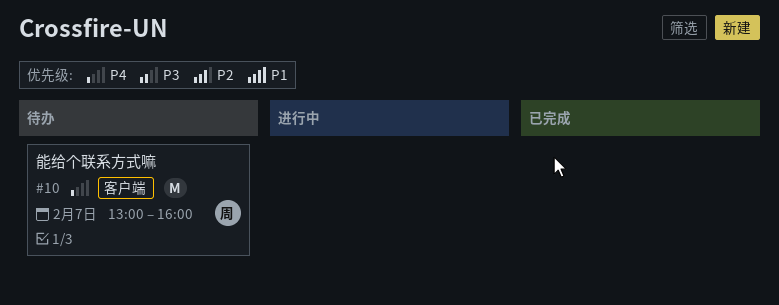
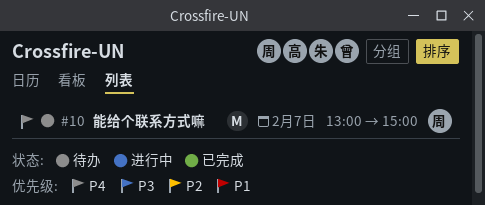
#10, ends: 16:00 -> 15:00

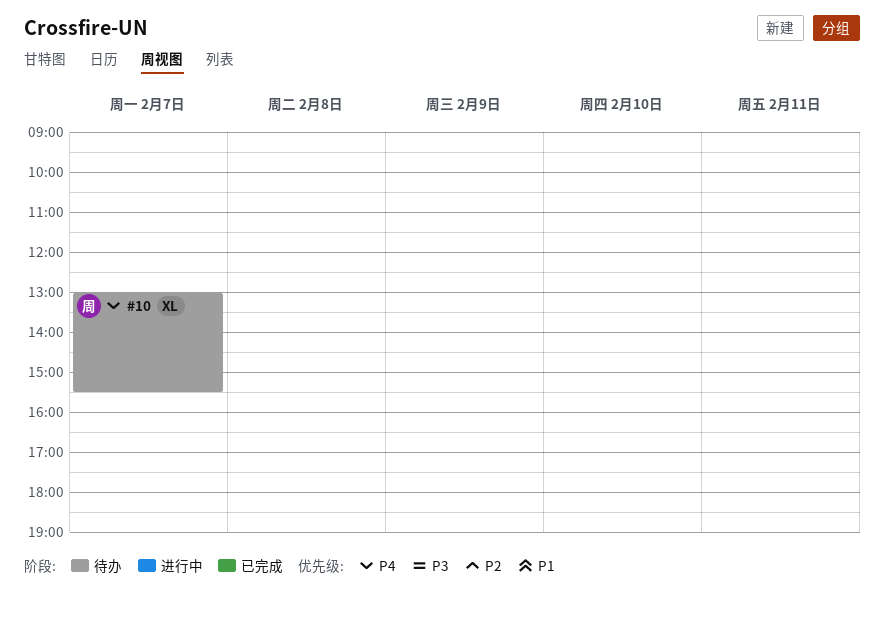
#10, estimate: M -> XL
#10, ends: 15:00 -> 15:30

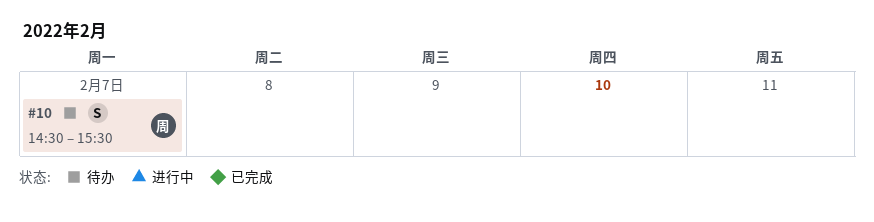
#10, estimate: XL -> S
#10, begins: 13:00 -> 14:30

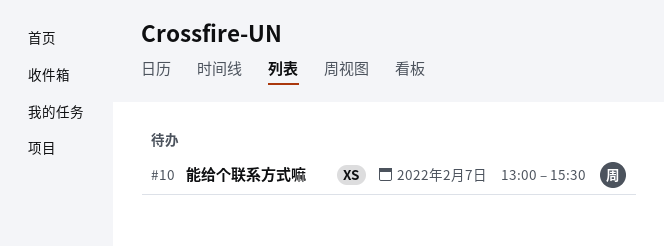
#10, estimate: S -> XS
#10, begins: 14:30 -> 13:00

